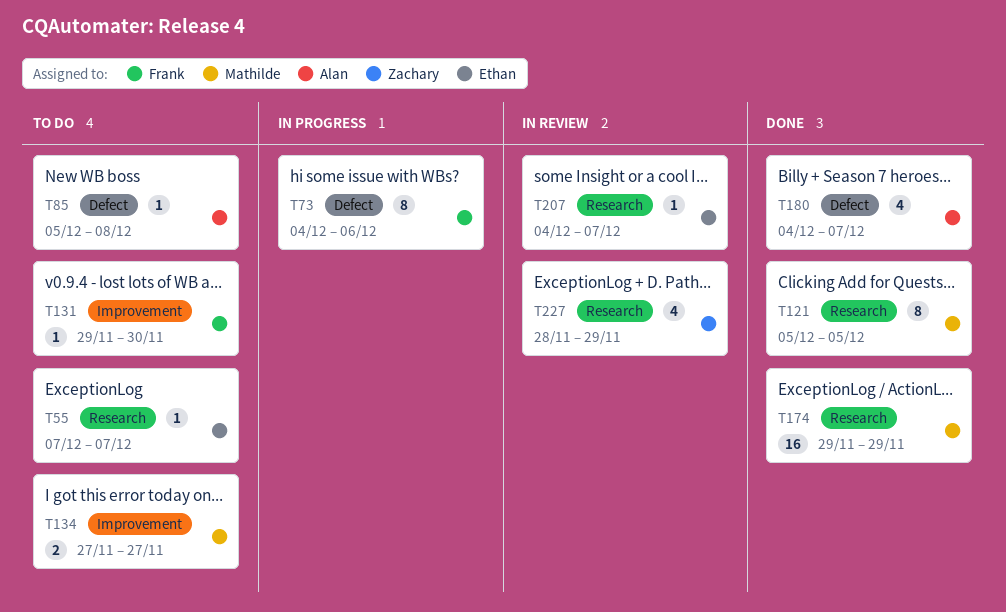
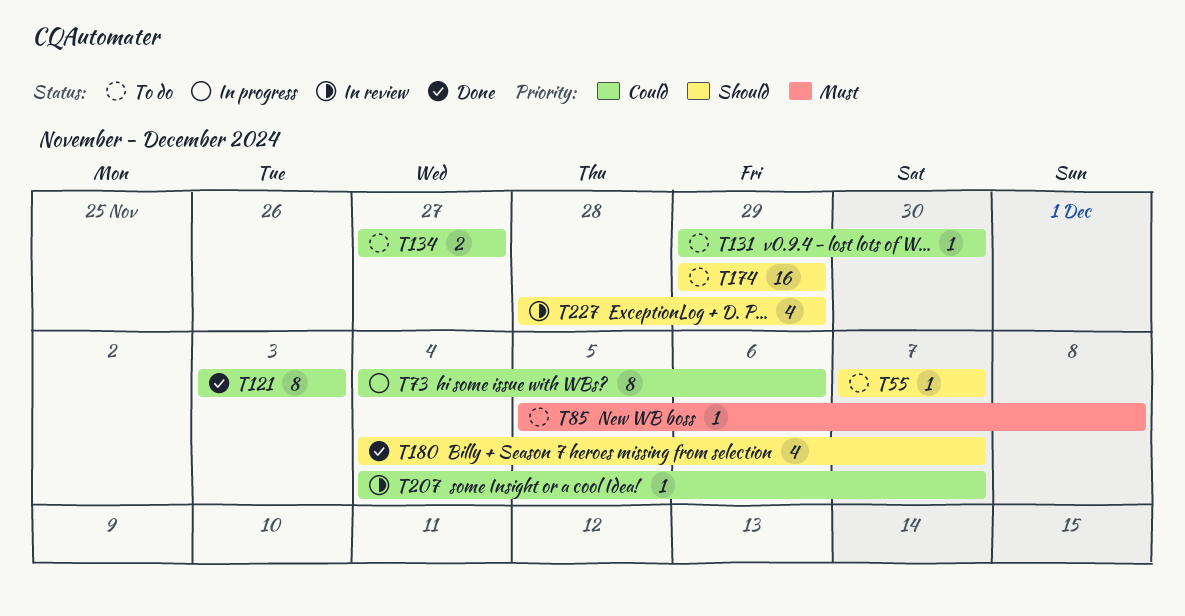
T121, start: Dec 5 -> Dec 3
T121, due: Dec 5 -> Dec 3
T174, status: Done -> To do

